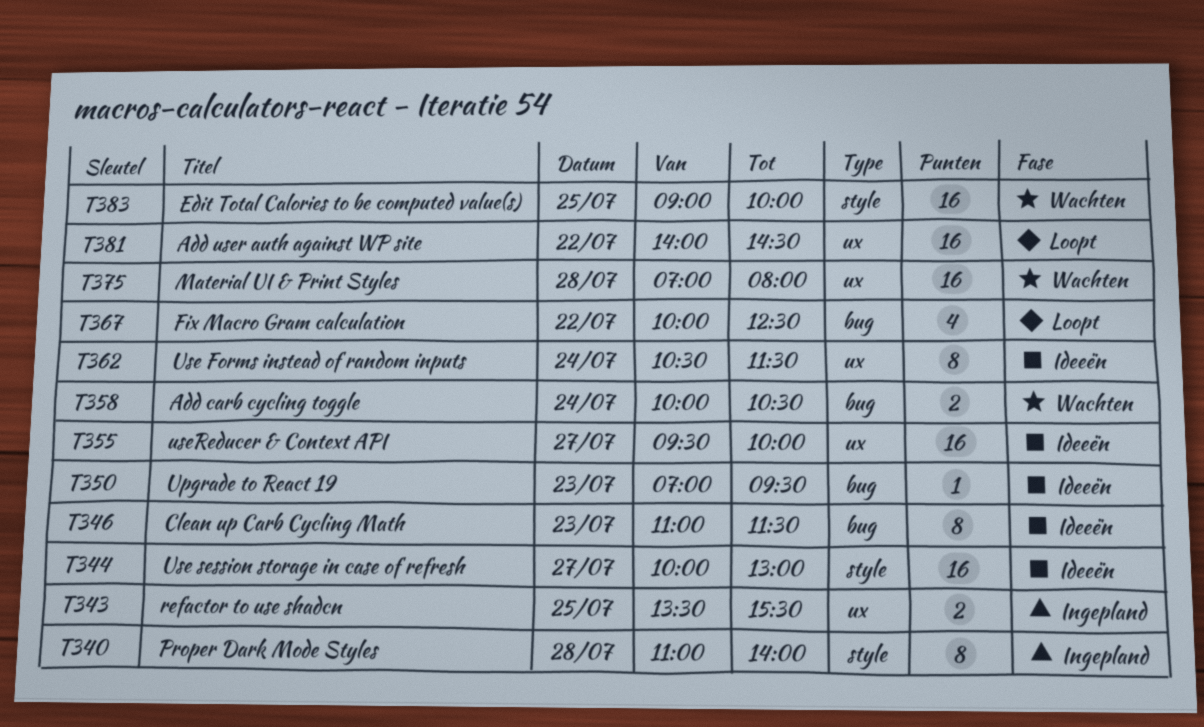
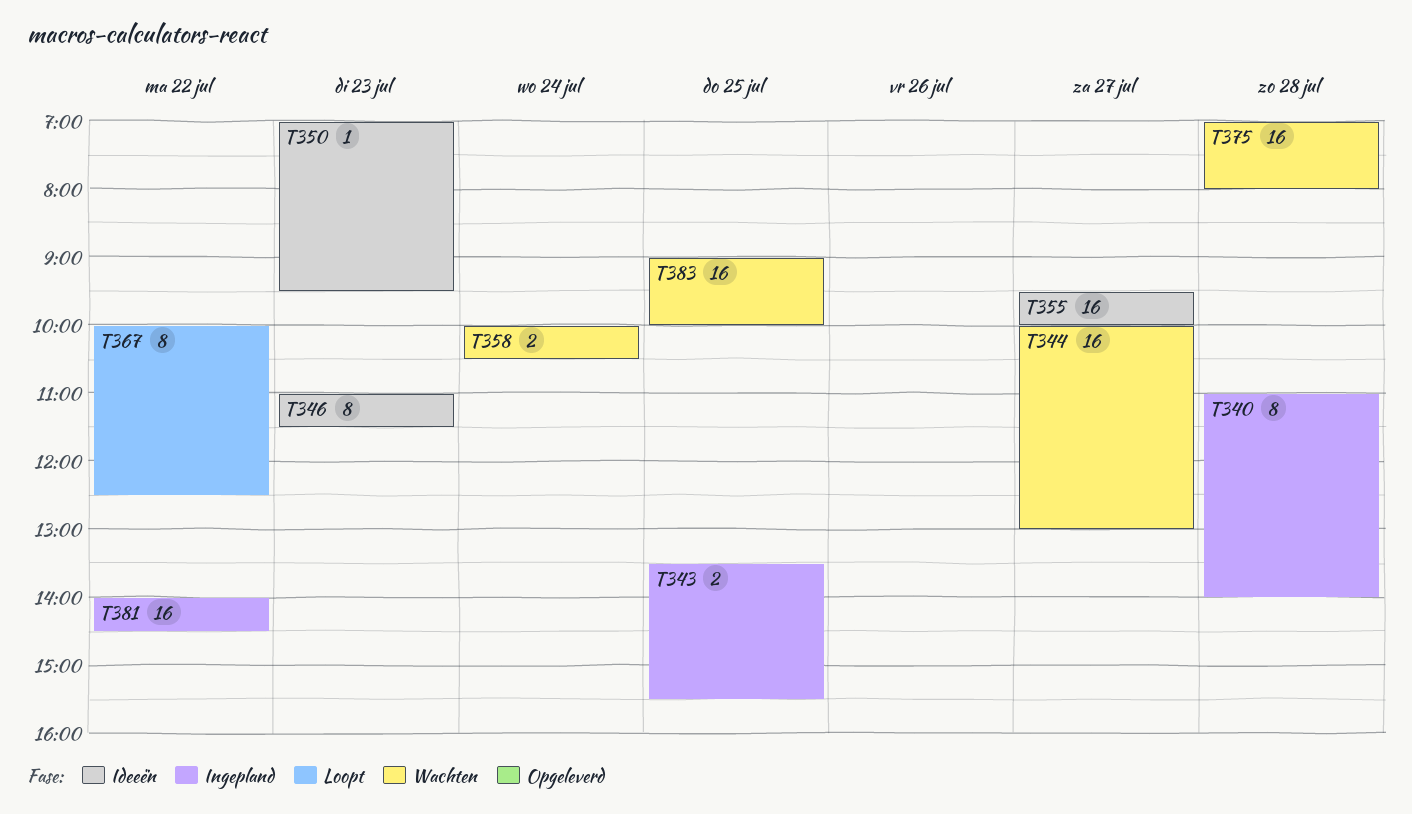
T344, status: Ideeën -> Wachten
T362: present -> none
T367, estimate: 4 -> 8
T381, status: Loopt -> Ingepland

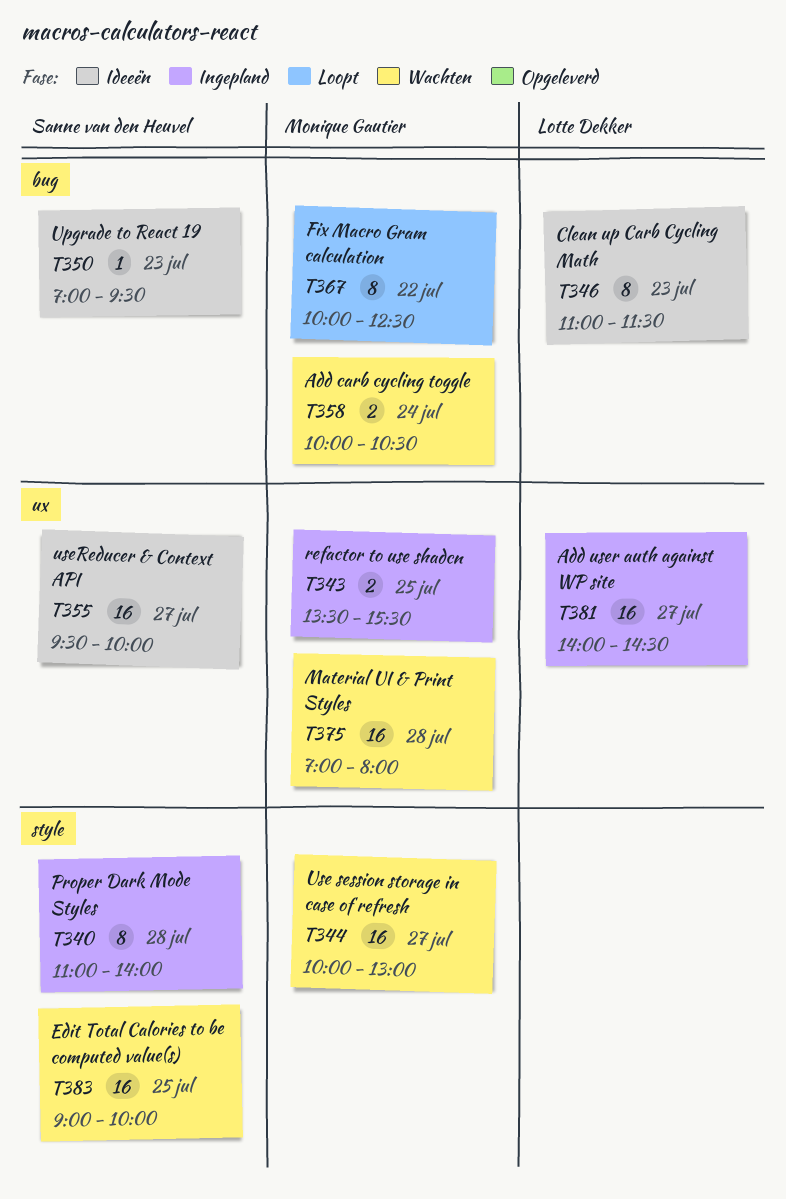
T381, day: Jul 22 -> Jul 27

